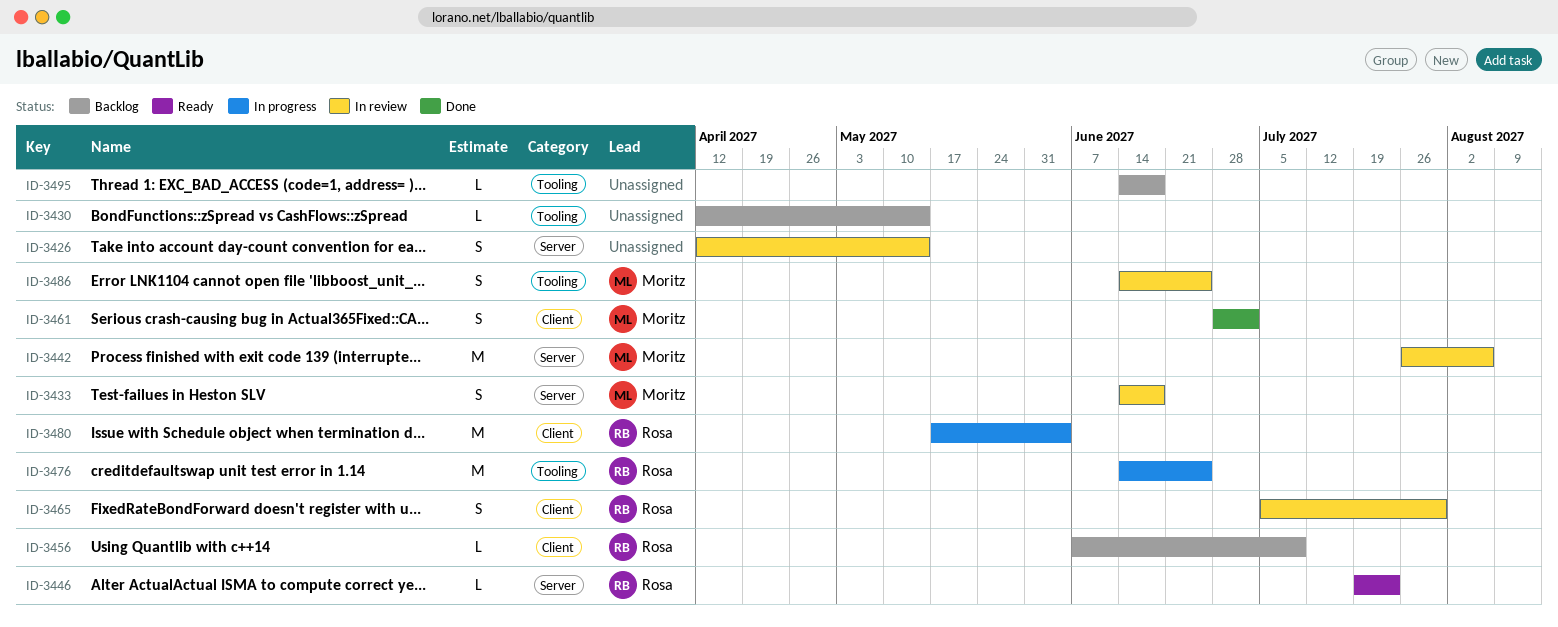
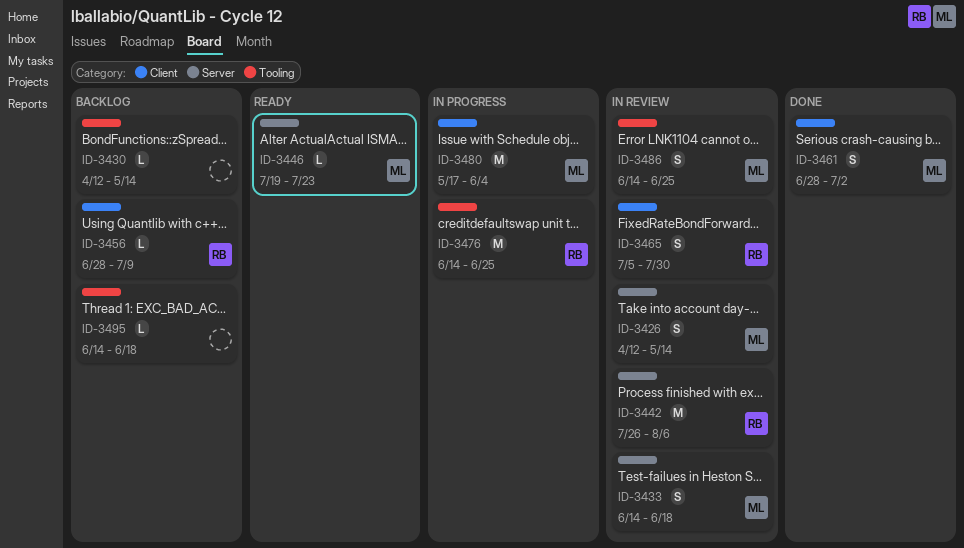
ID-3426, owner: none -> Moritz
ID-3442, owner: Moritz -> Rosa
ID-3446, owner: Rosa -> Moritz
ID-3456, start: Jun 7 -> Jun 28
ID-3480, owner: Rosa -> Moritz

